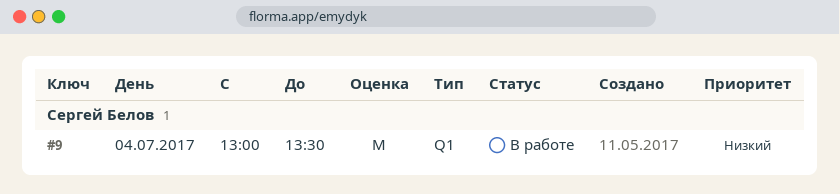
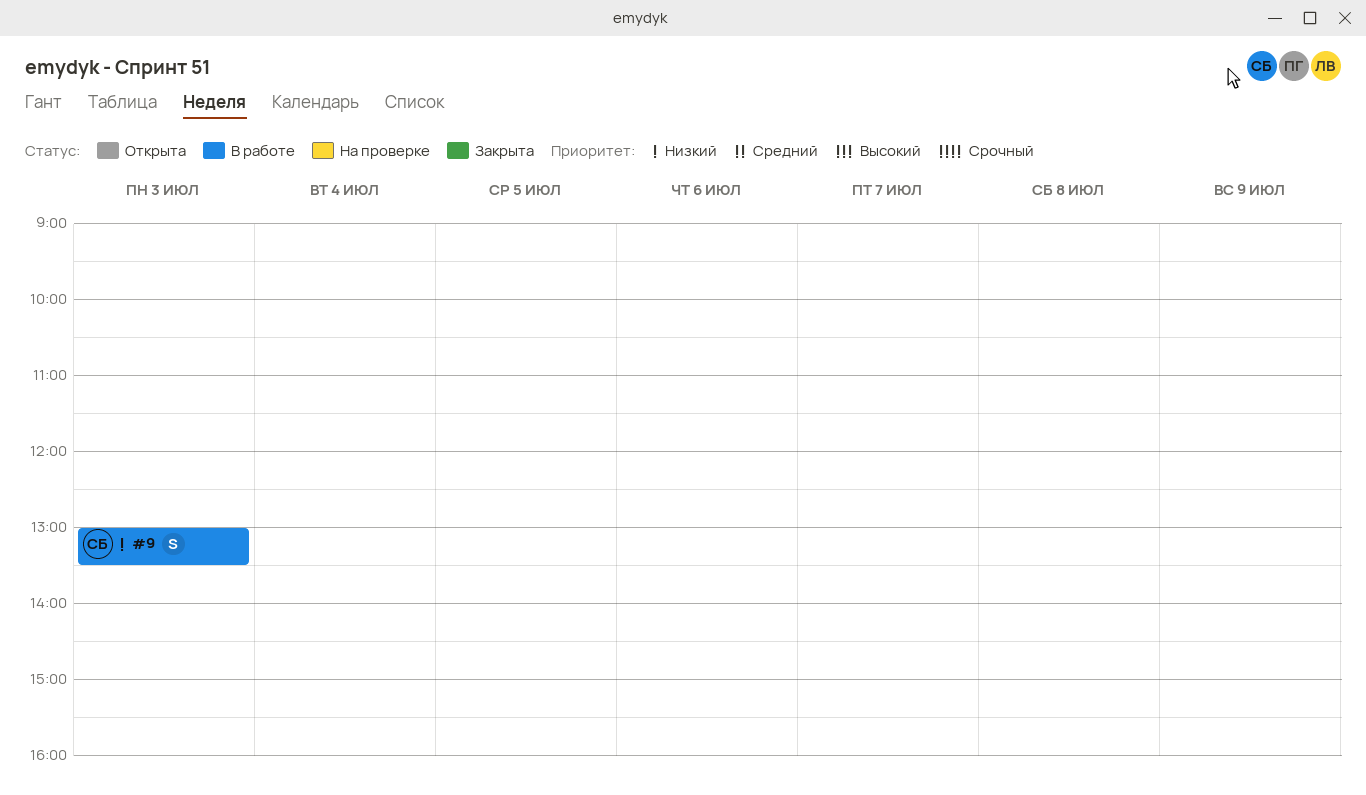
#9, estimate: M -> S
#9, day: Jul 4 -> Jul 3

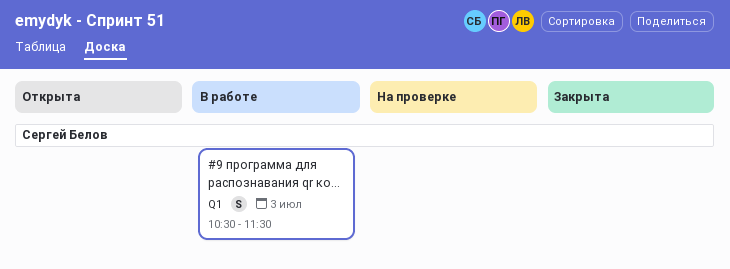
#9, begins: 13:00 -> 10:30
#9, ends: 13:30 -> 11:30

